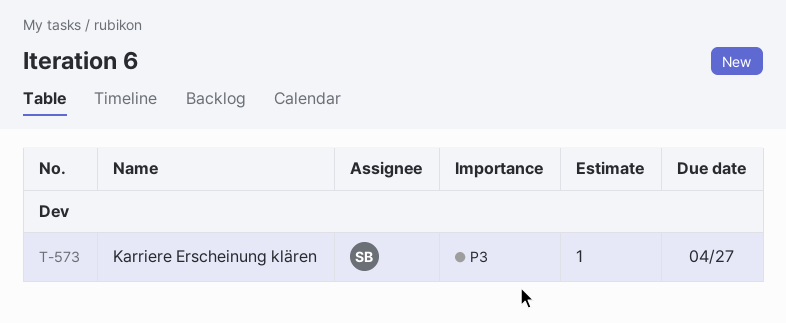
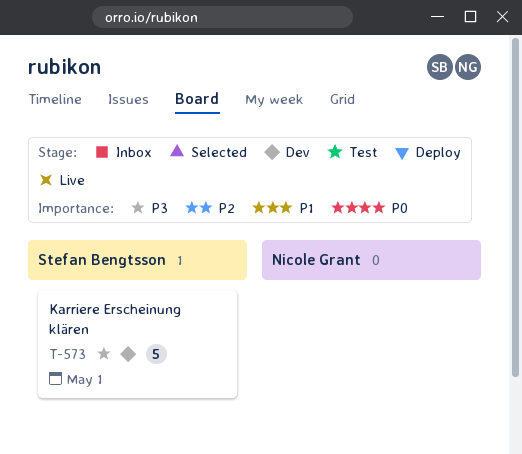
T-573, estimate: 1 -> 5
T-573, due: Apr 27 -> May 1

